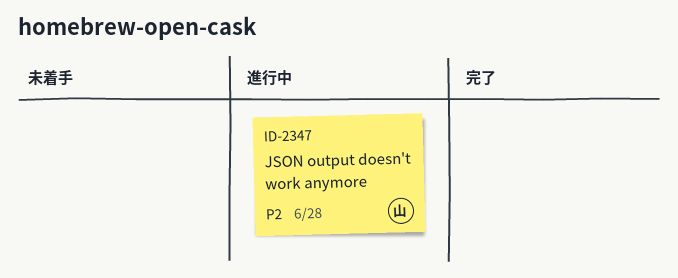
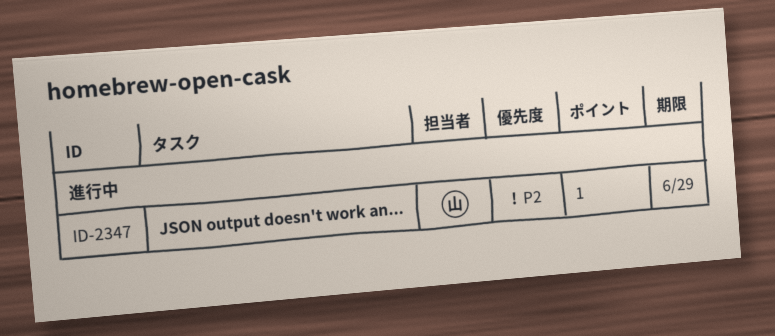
ID-2347, due: Jun 28 -> Jun 29

